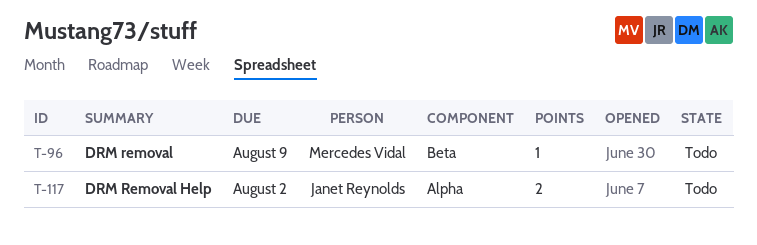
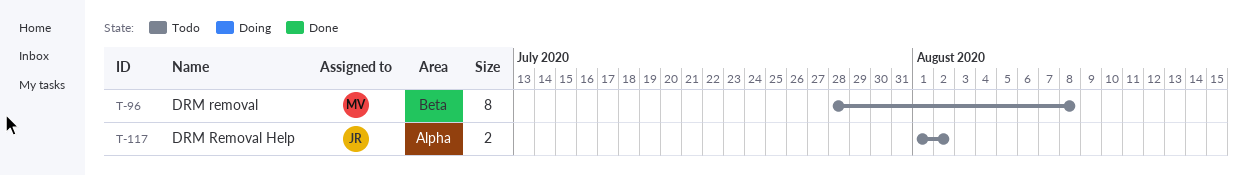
T-96, estimate: 1 -> 8
T-96, due: Aug 9 -> Aug 8

